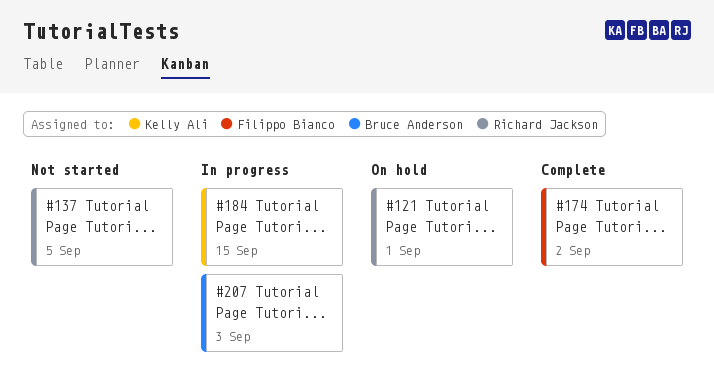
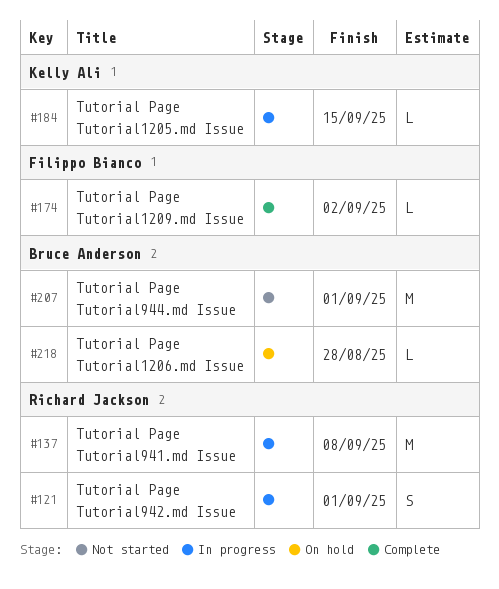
#121, status: On hold -> In progress
#137, status: Not started -> In progress
#137, due: Sep 5 -> Sep 8
#207, status: In progress -> Not started
#207, due: Sep 3 -> Sep 1
#218: none -> present

